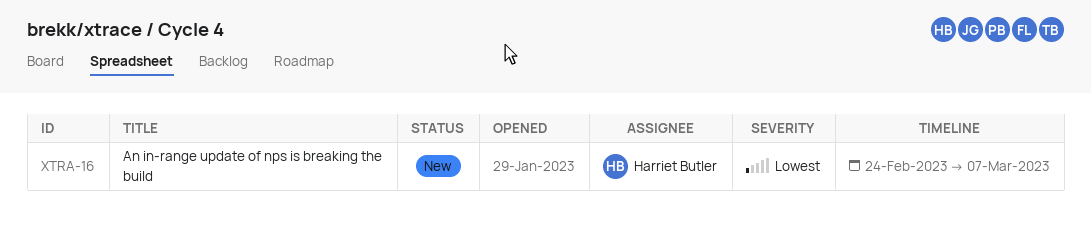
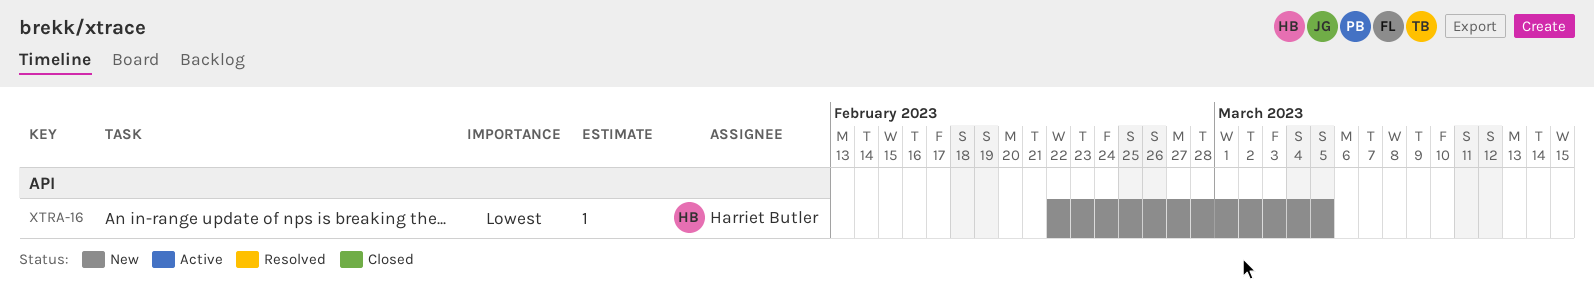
XTRA-16, start: Feb 24 -> Feb 22
XTRA-16, due: Mar 7 -> Mar 5

